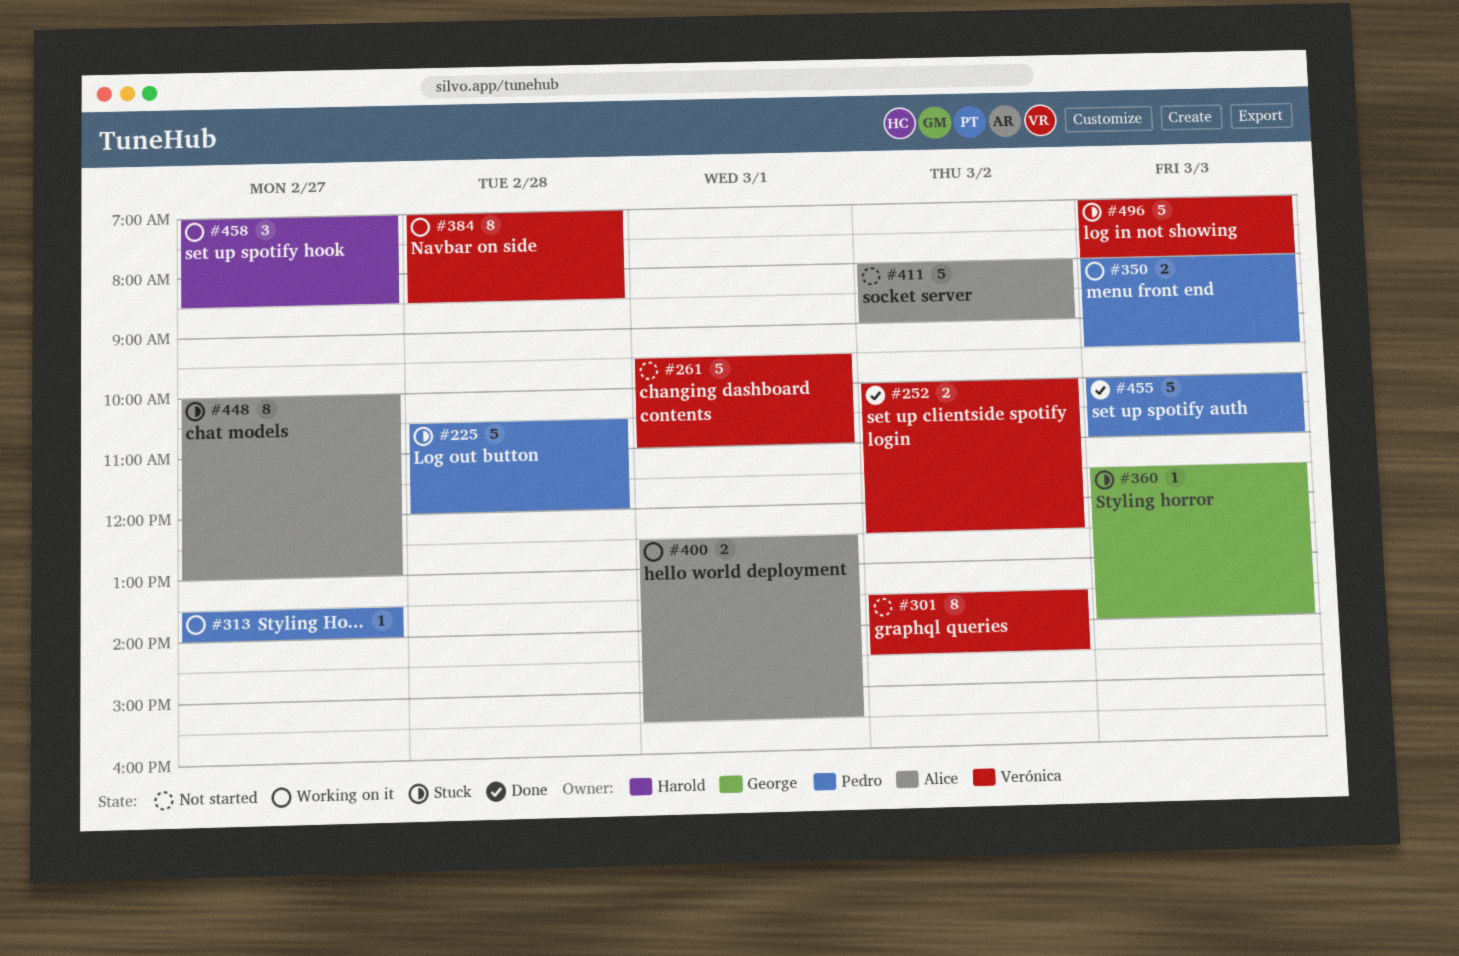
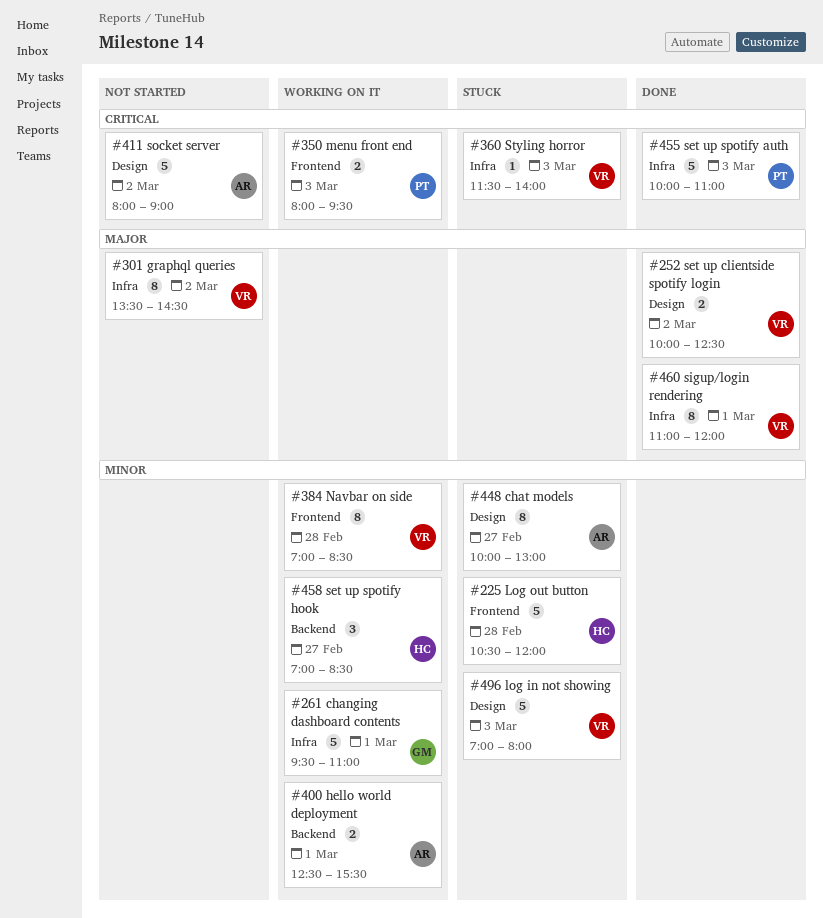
#225, owner: Pedro -> Harold
#261, status: Not started -> Working on it
#261, owner: Verónica -> George
#313: present -> none
#360, owner: George -> Verónica
#460: none -> present

